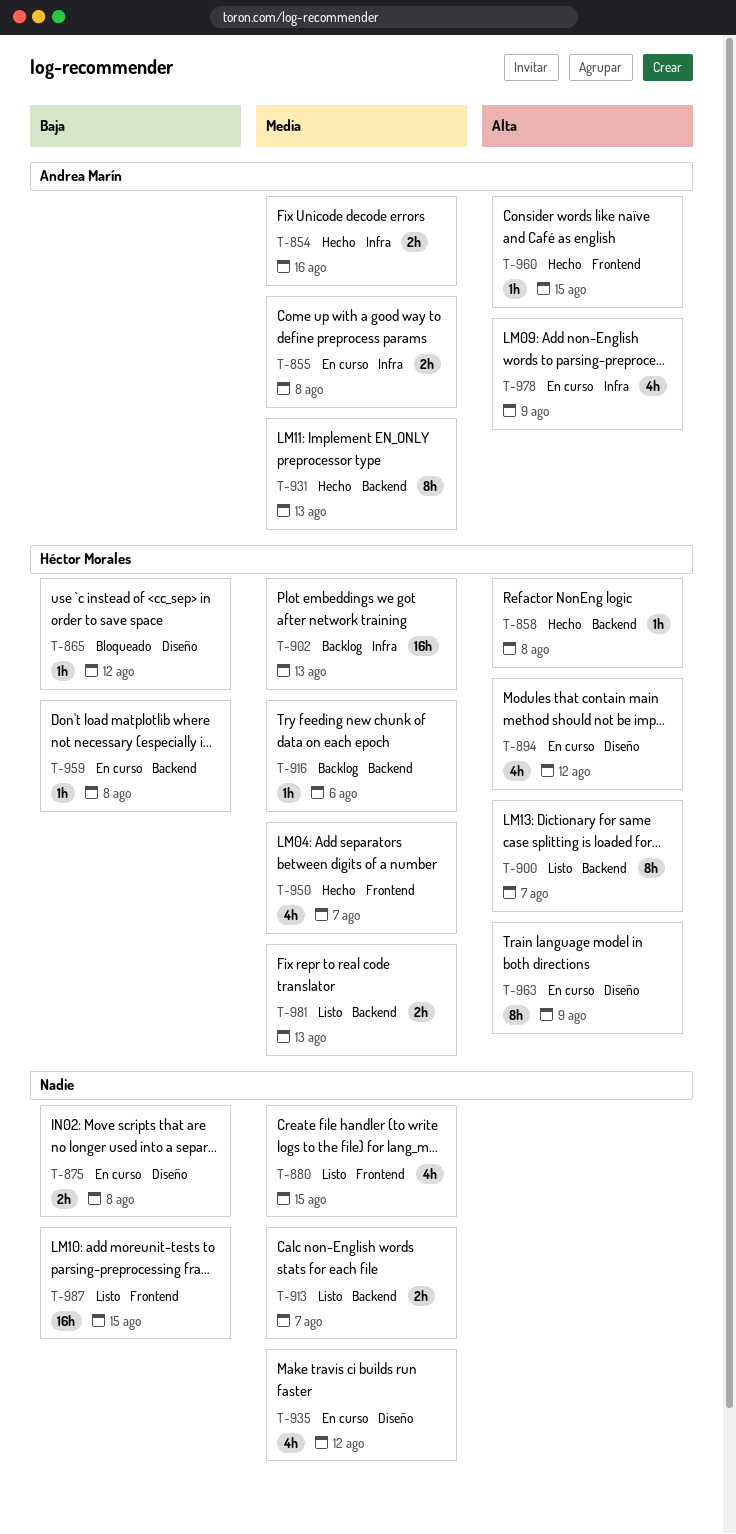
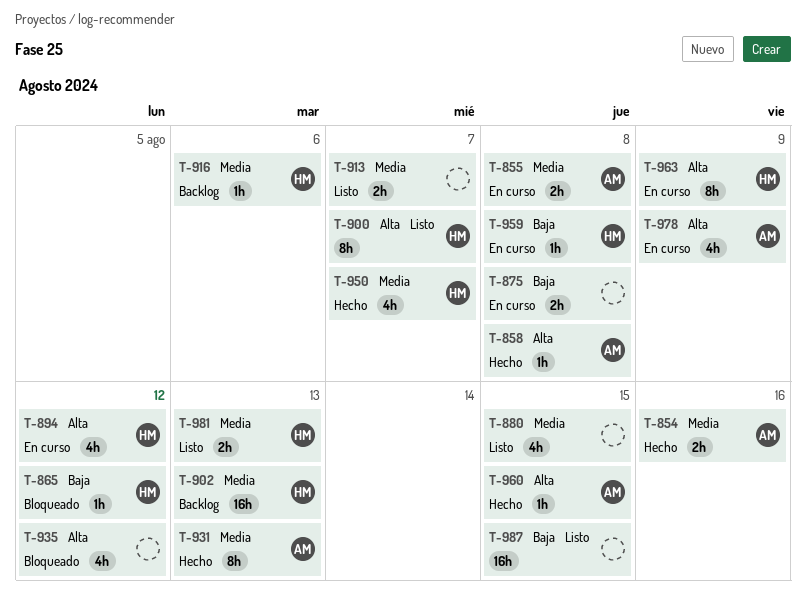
T-858, owner: Héctor Morales -> Andrea Marín
T-935, status: En curso -> Bloqueado
T-935, priority: Media -> Alta

